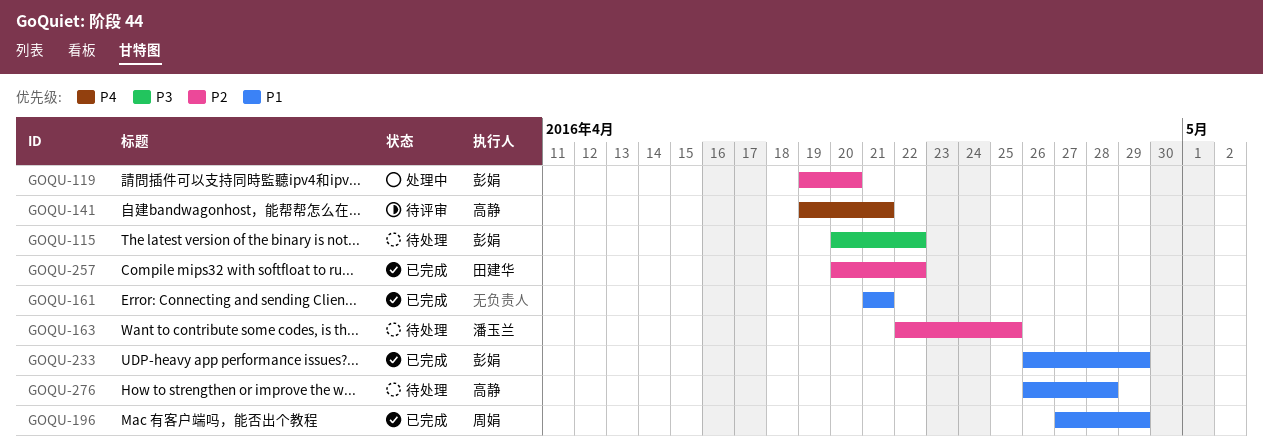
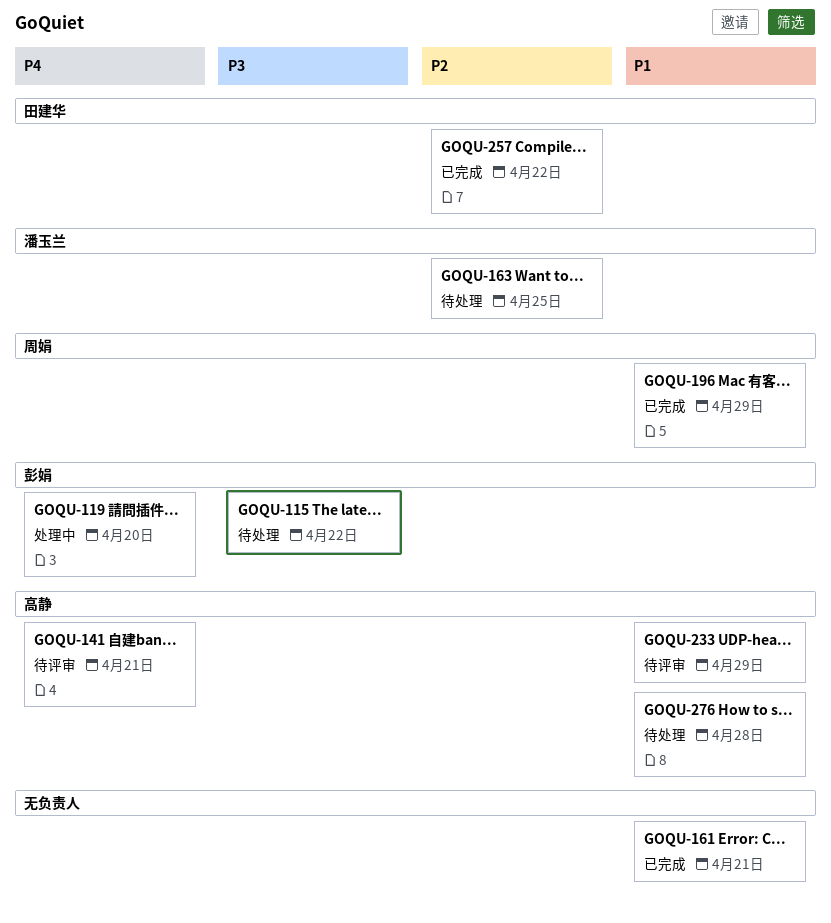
GOQU-119, priority: P2 -> P4
GOQU-233, status: 已完成 -> 待评审
GOQU-233, owner: 彭娟 -> 高静

